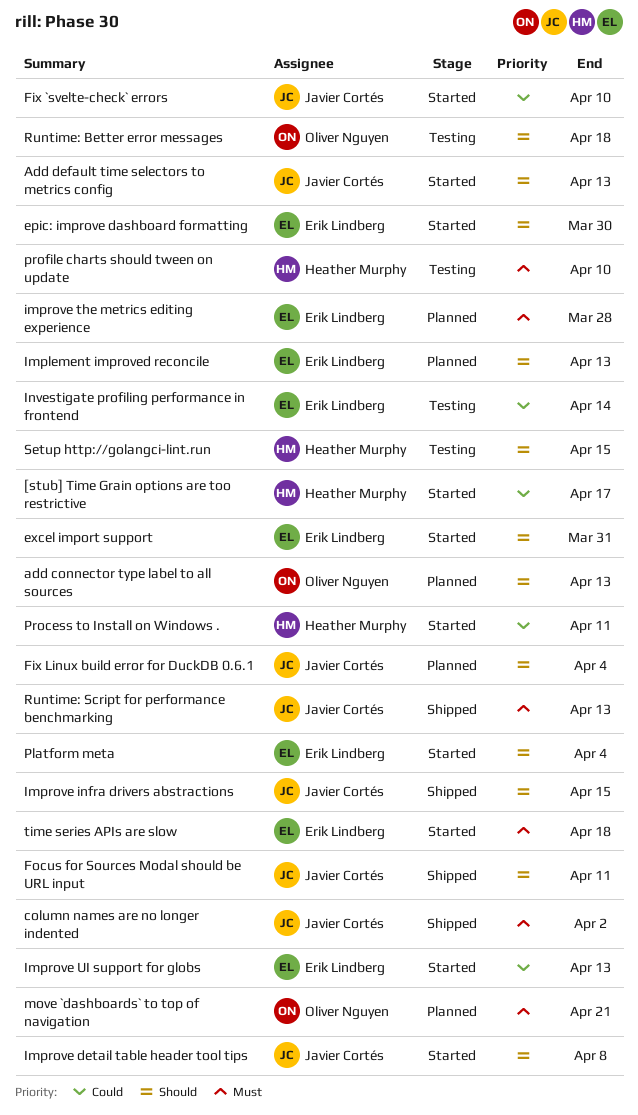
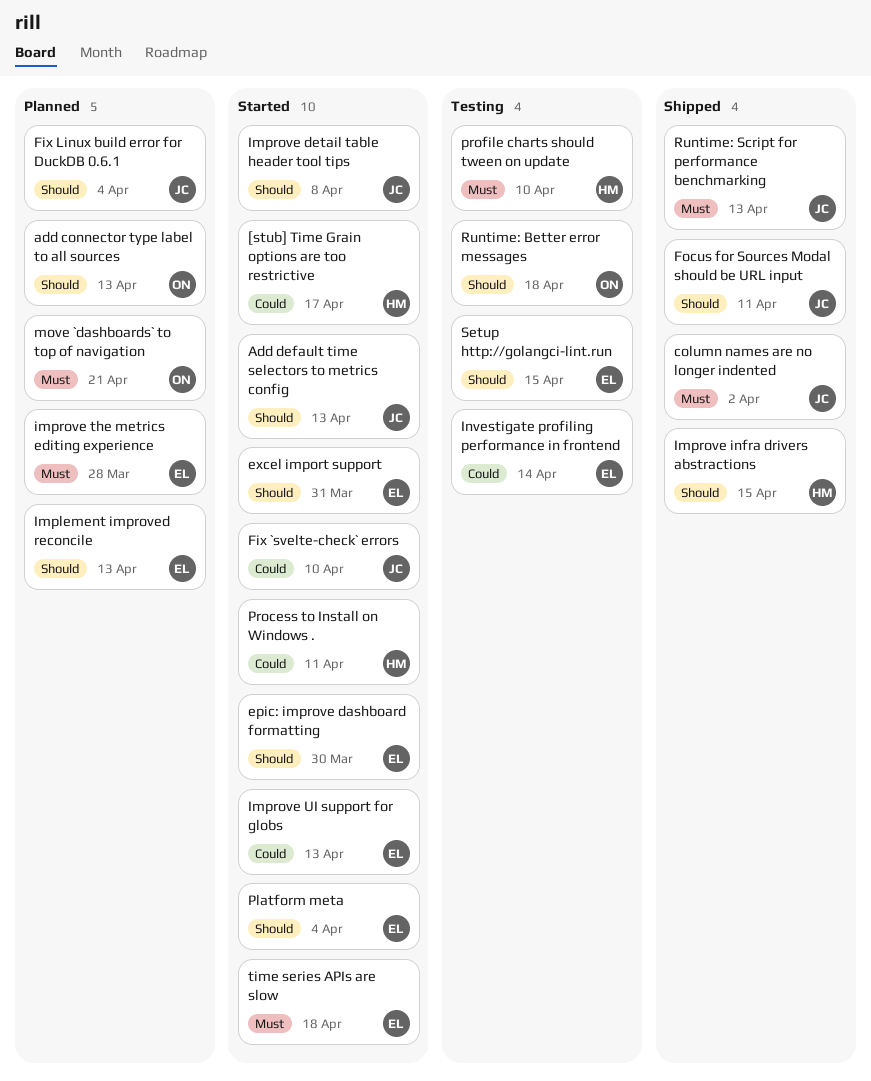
Improve infra drivers abstractions, owner: Javier Cortés -> Heather Murphy
Setup http://golangci-lint.run, owner: Heather Murphy -> Erik Lindberg

